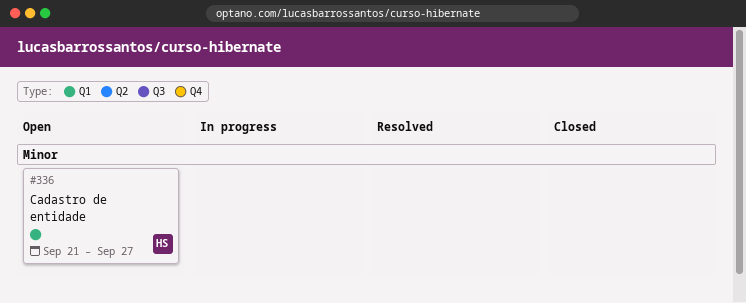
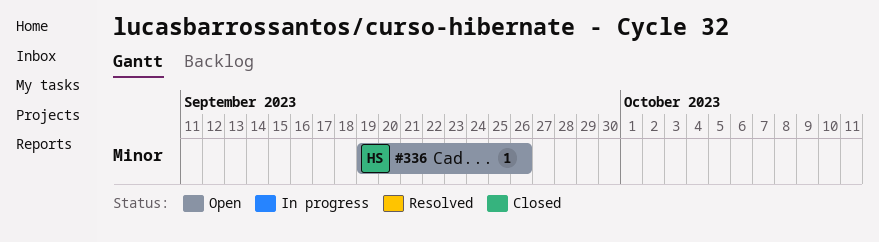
#336, start: Sep 21 -> Sep 19
#336, due: Sep 27 -> Sep 26

